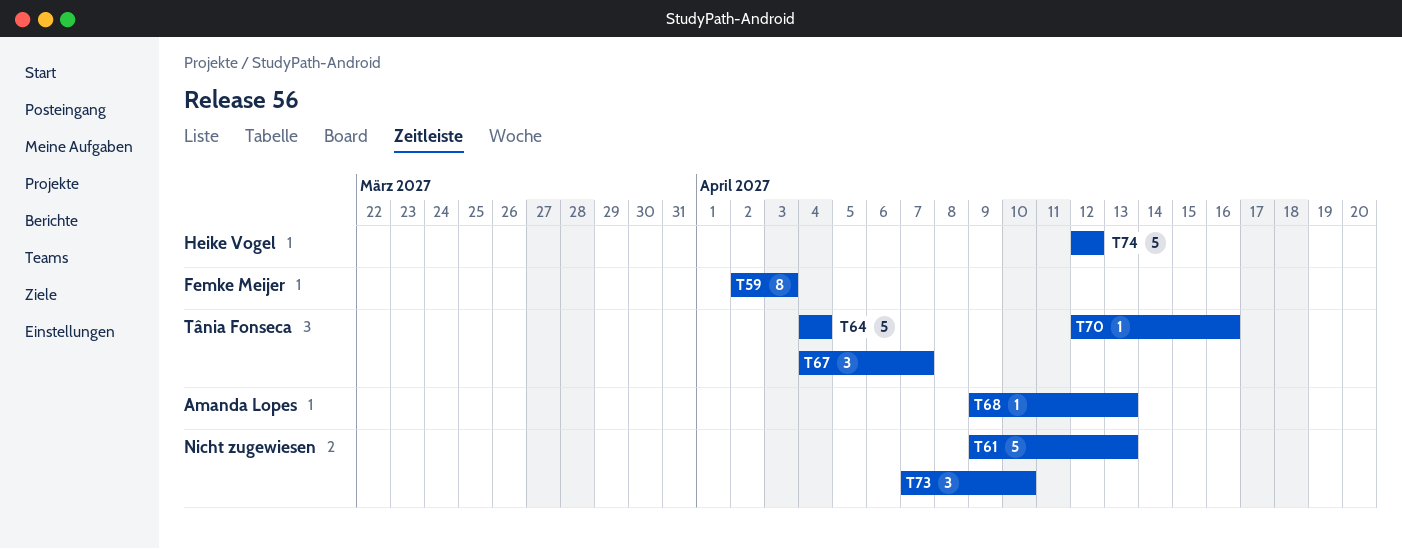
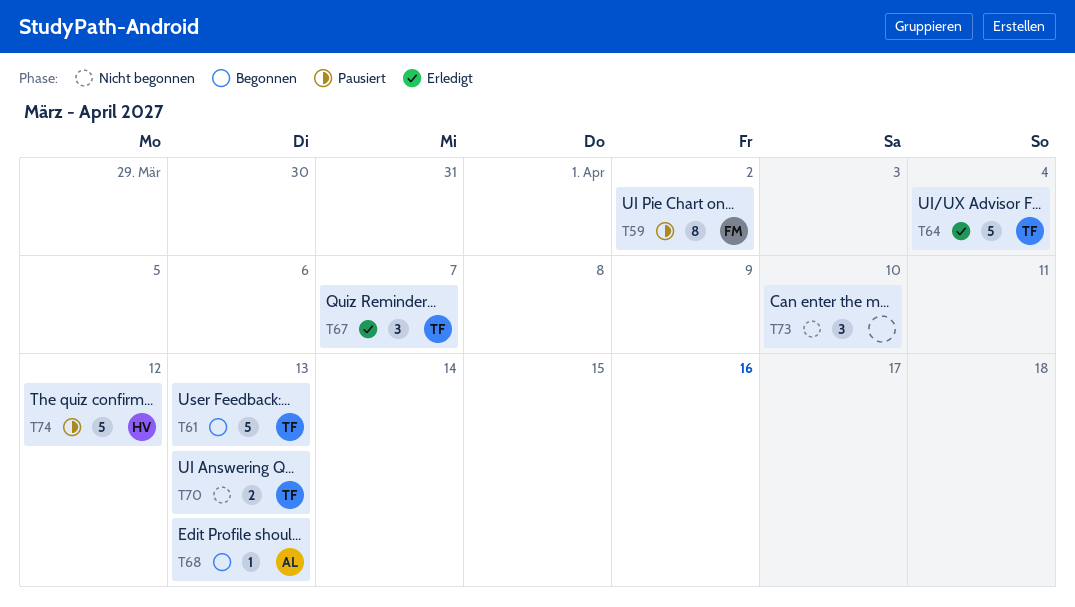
T59, due: Apr 3 -> Apr 2
T61, owner: none -> Tânia Fonseca
T70, estimate: 1 -> 2
T70, due: Apr 16 -> Apr 13

